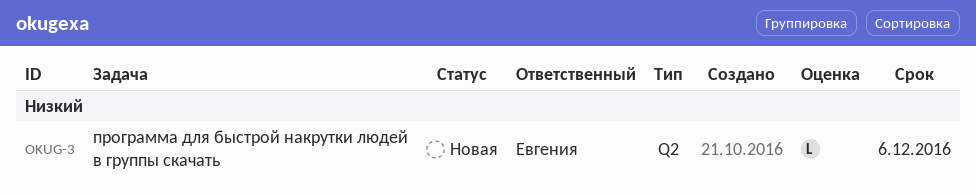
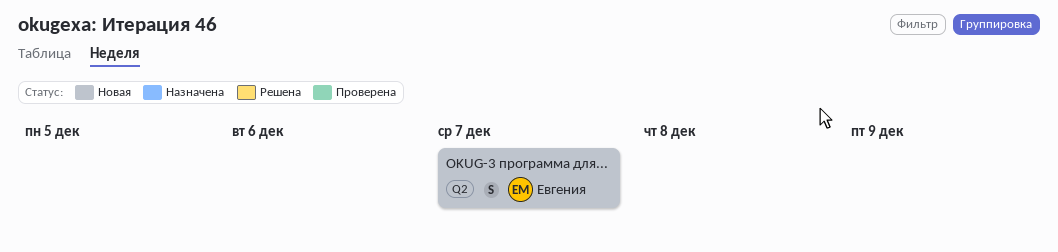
OKUG-3, estimate: L -> S
OKUG-3, due: Dec 6 -> Dec 7

